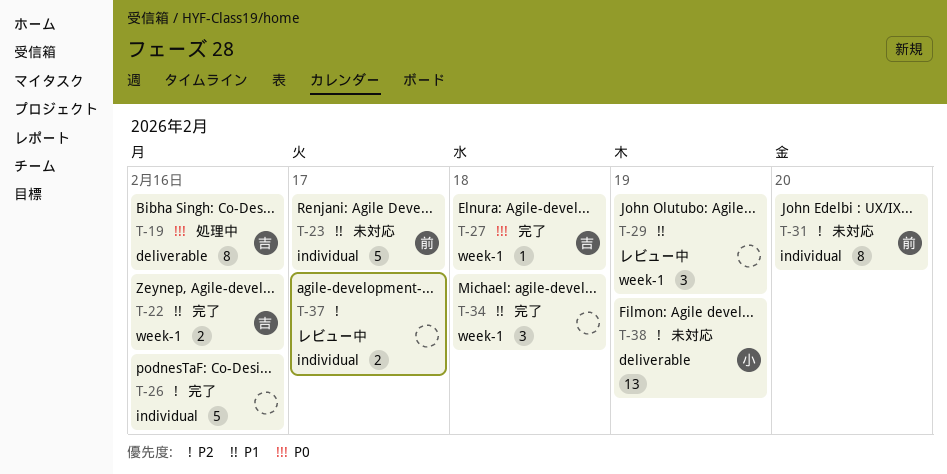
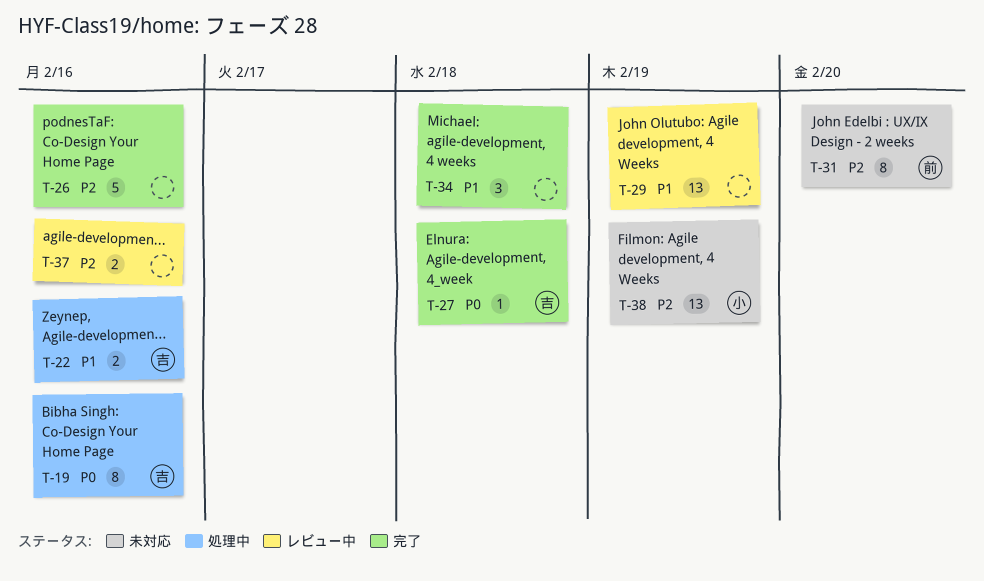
T-22, status: 完了 -> 処理中
T-23: present -> none
T-29, estimate: 3 -> 13
T-37, due: Feb 17 -> Feb 16

